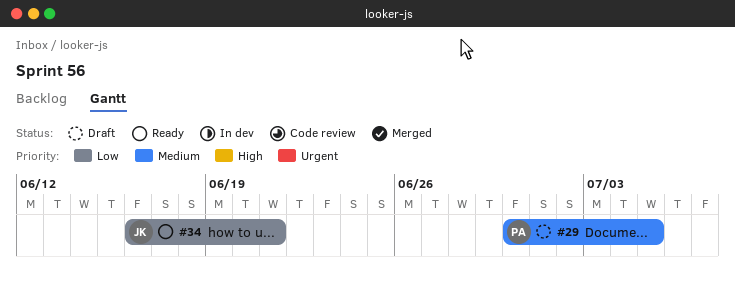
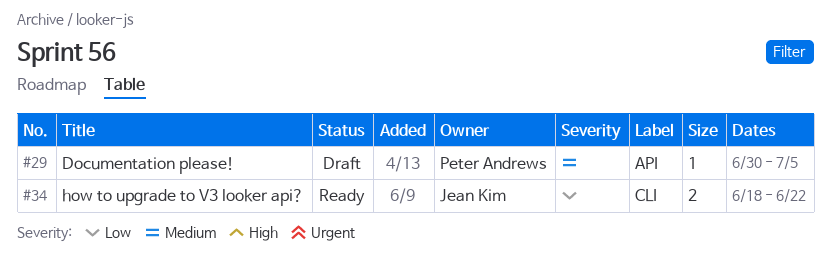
#34, start: Jun 16 -> Jun 18
#34, due: Jun 21 -> Jun 22

